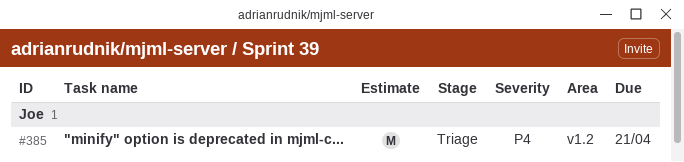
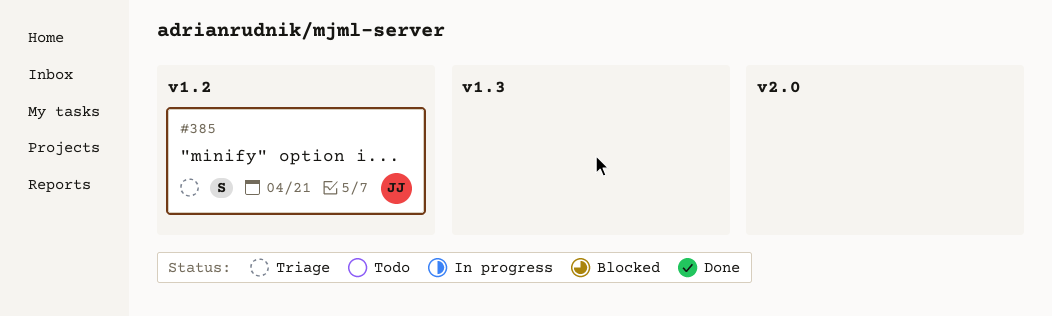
#385, estimate: M -> S

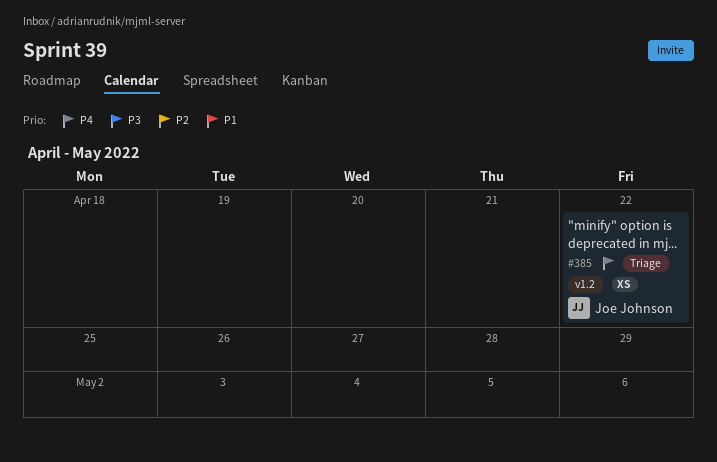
#385, estimate: S -> XS
#385, due: Apr 21 -> Apr 22

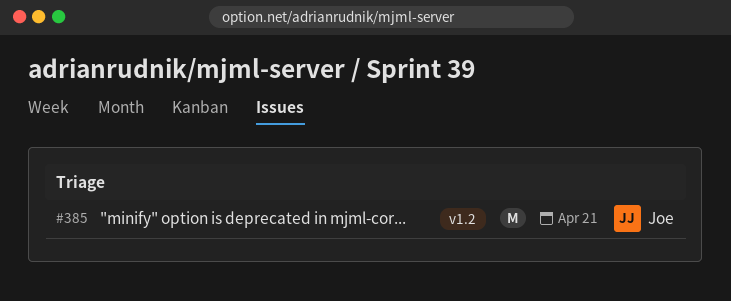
#385, estimate: XS -> M
#385, due: Apr 22 -> Apr 21

